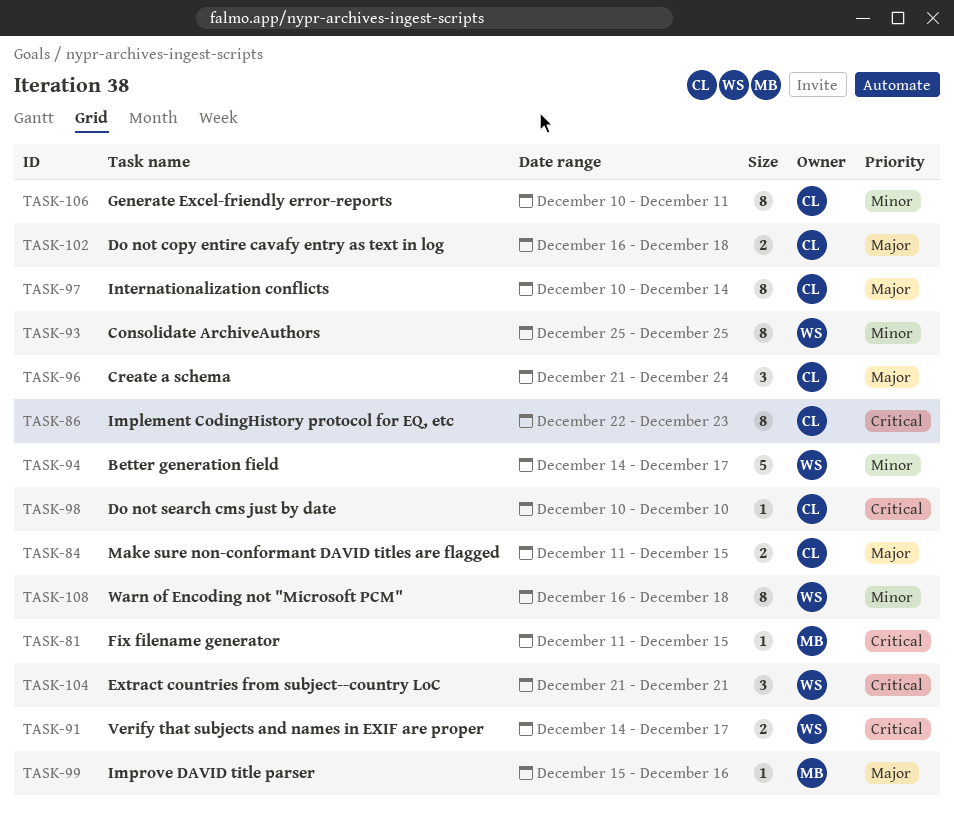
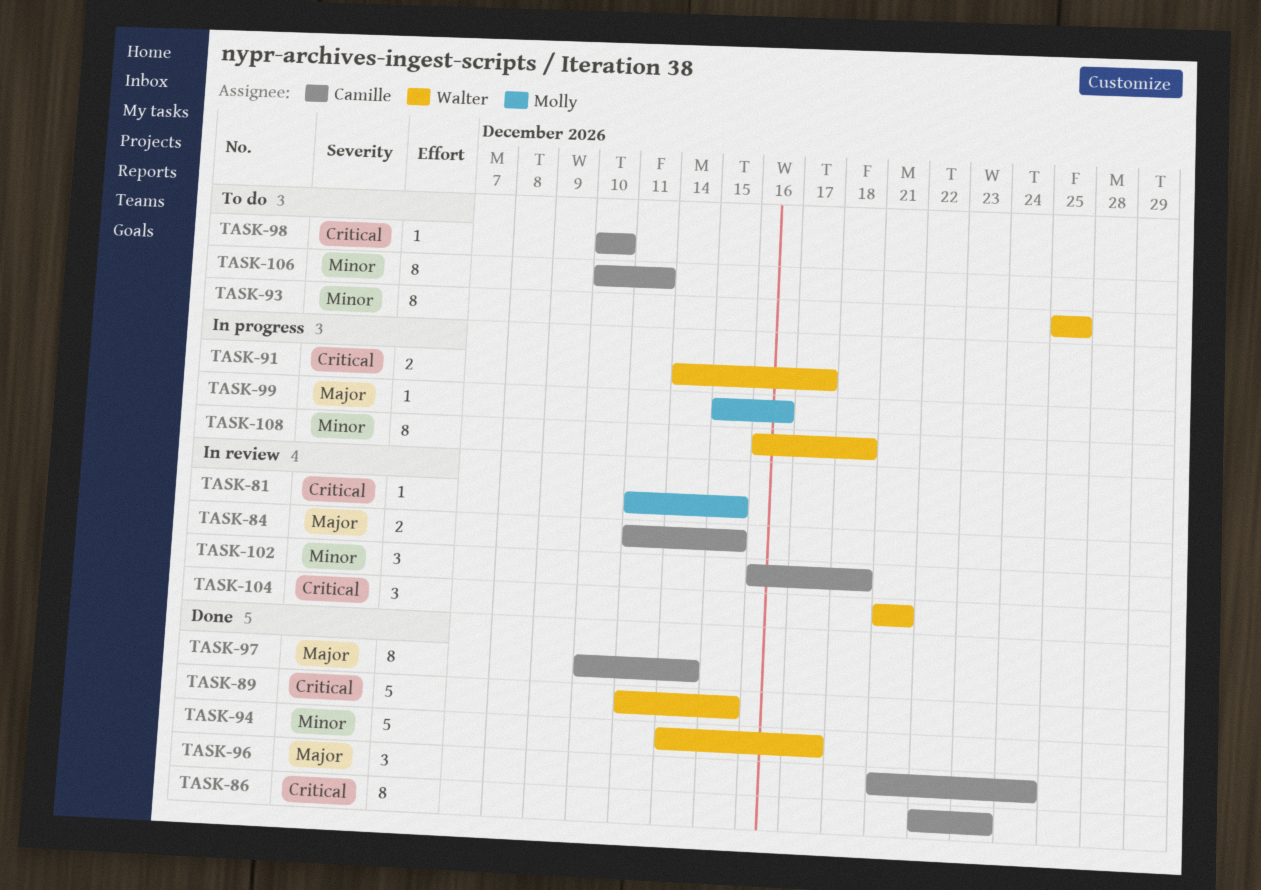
TASK-89: none -> present
TASK-102, priority: Major -> Minor
TASK-102, estimate: 2 -> 3

